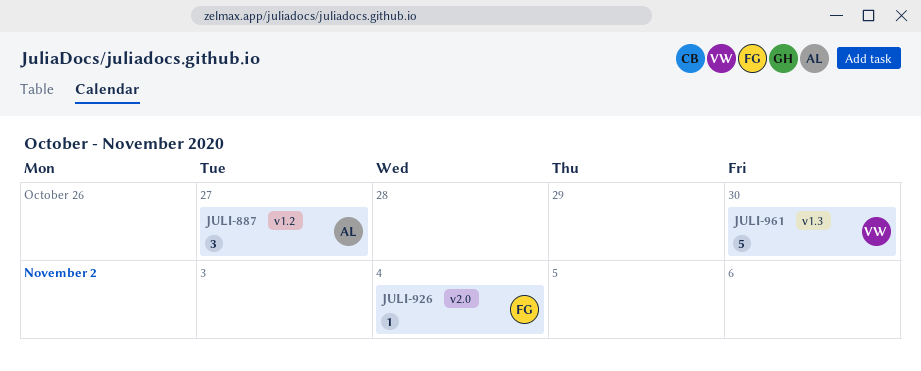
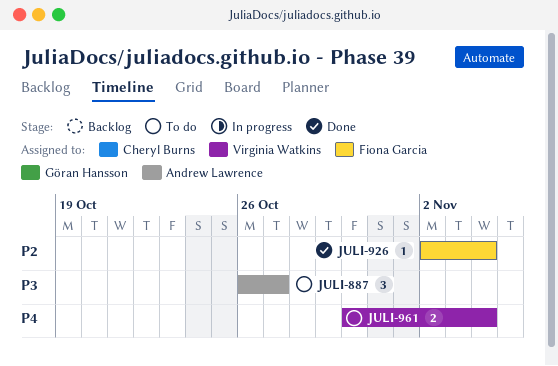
JULI-961, estimate: 5 -> 2
JULI-961, due: Oct 30 -> Nov 4

